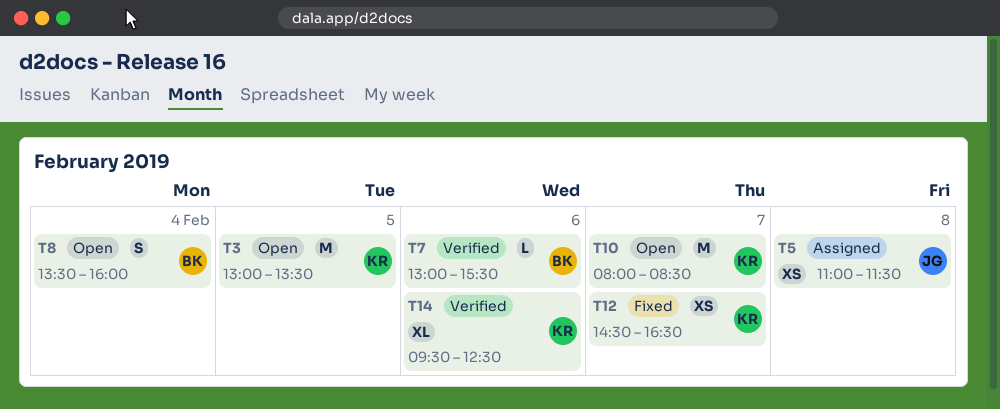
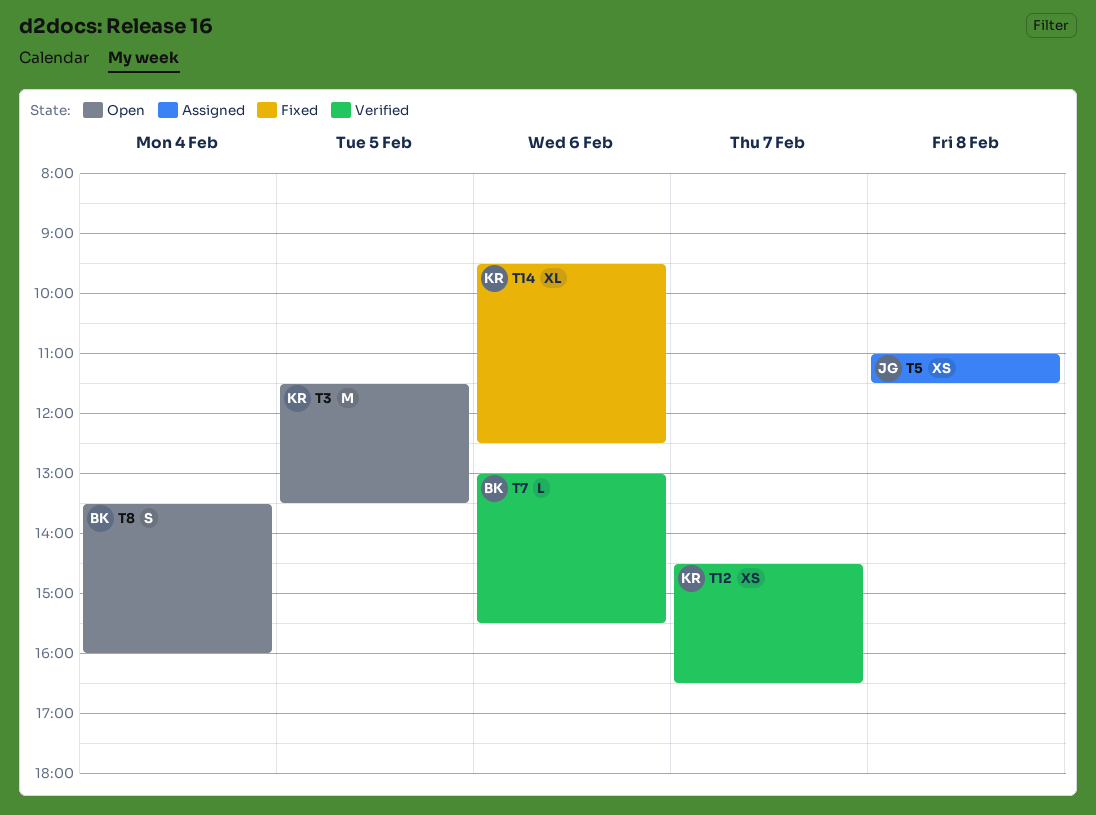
T3, begins: 13:00 -> 11:30
T10: present -> none
T12, status: Fixed -> Verified
T14, status: Verified -> Fixed

